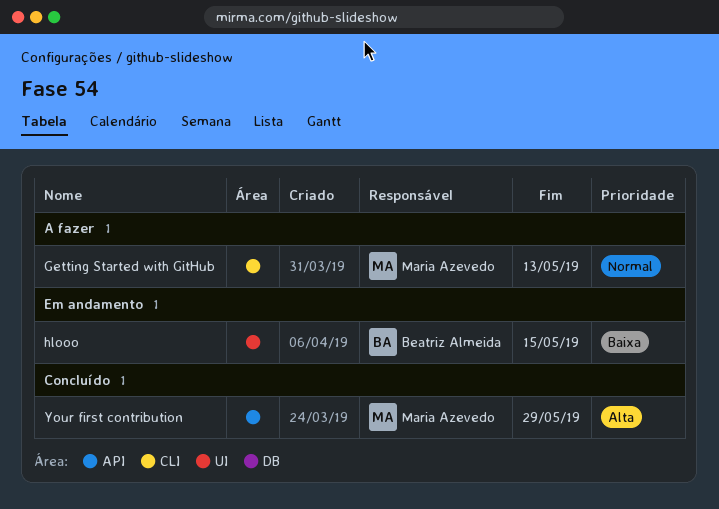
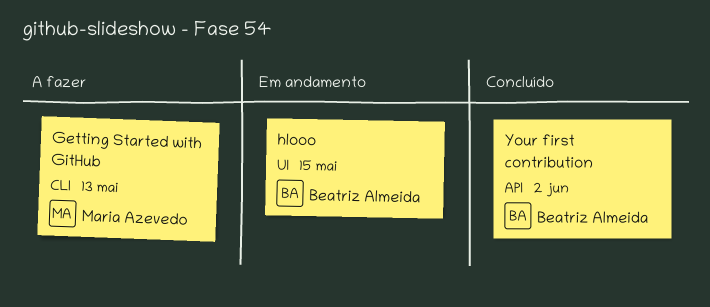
Your first contribution, owner: Maria Azevedo -> Beatriz Almeida
Your first contribution, due: May 29 -> Jun 2

